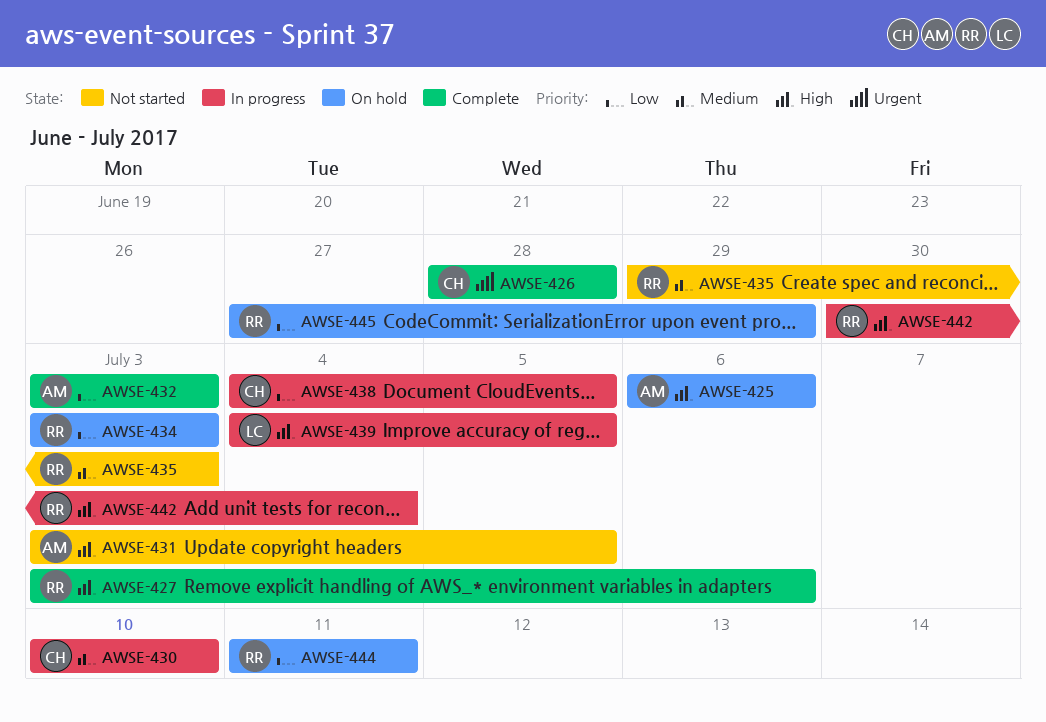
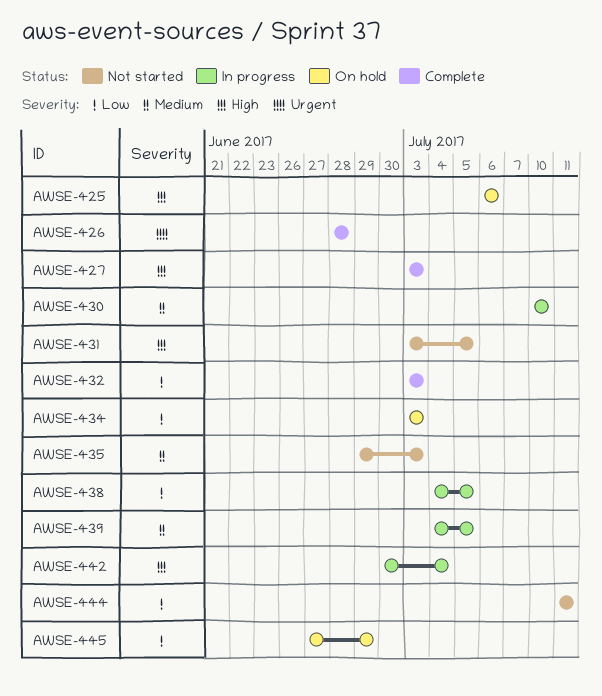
AWSE-427, due: Jul 6 -> Jul 3
AWSE-439, priority: High -> Medium
AWSE-444, status: On hold -> Not started

